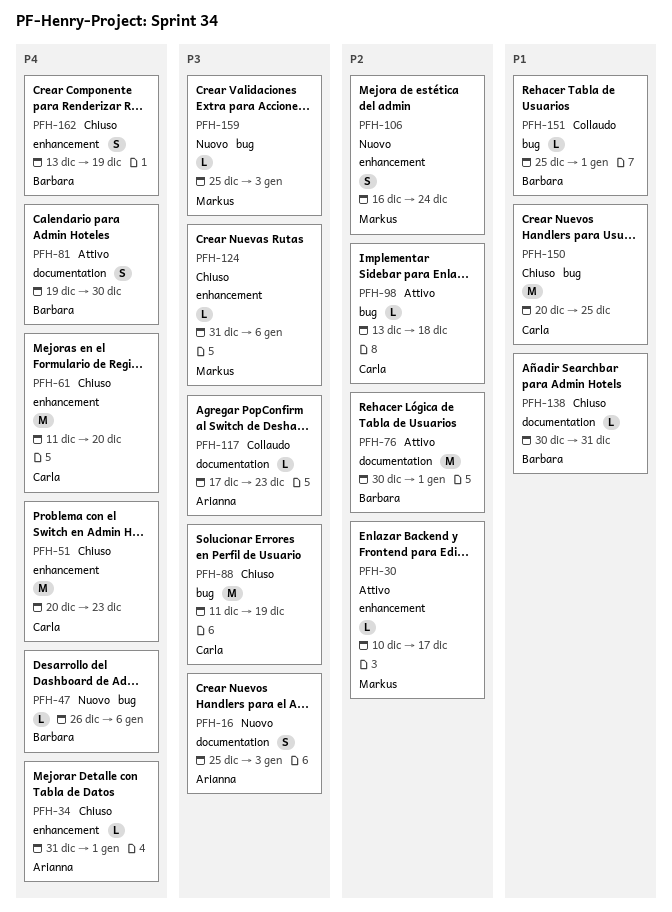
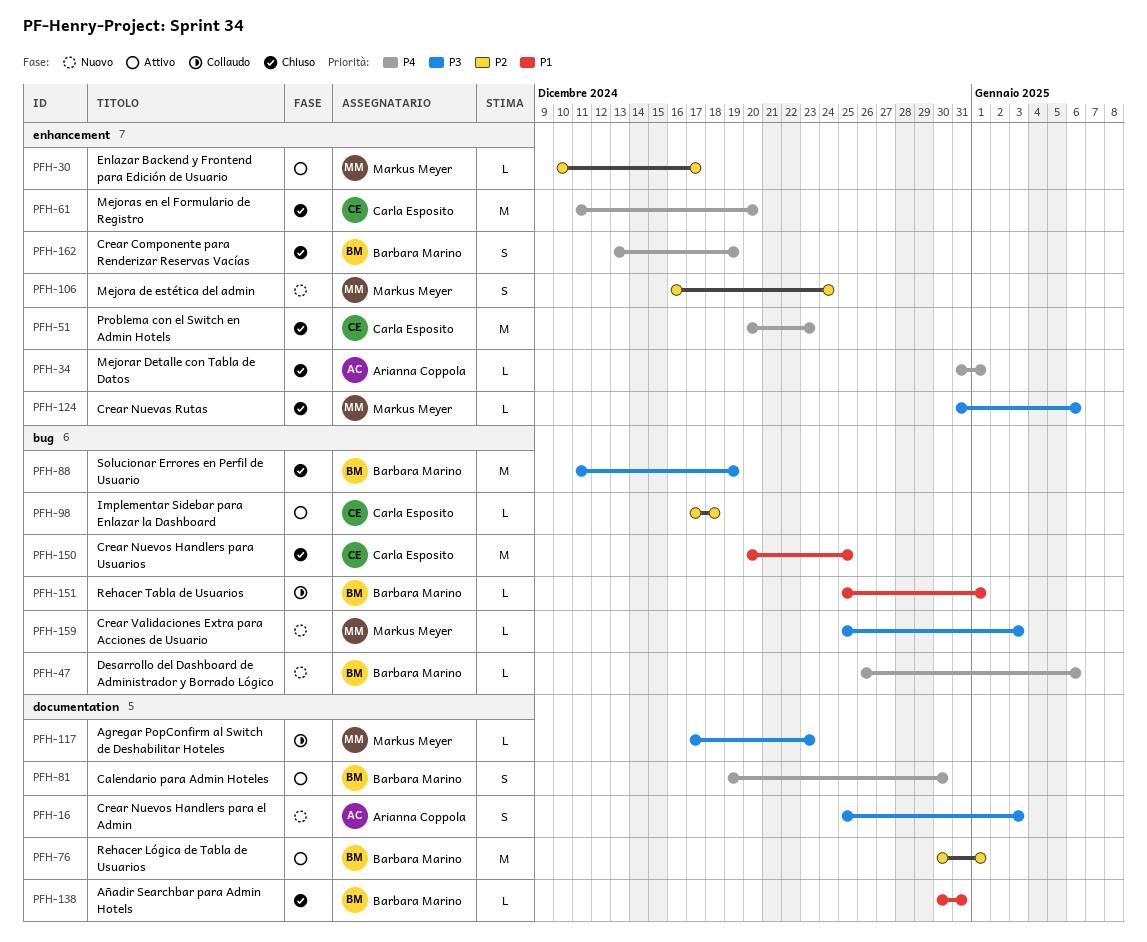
PFH-88, owner: Carla Esposito -> Barbara Marino
PFH-98, start: Dec 13 -> Dec 17
PFH-117, owner: Arianna Coppola -> Markus Meyer

